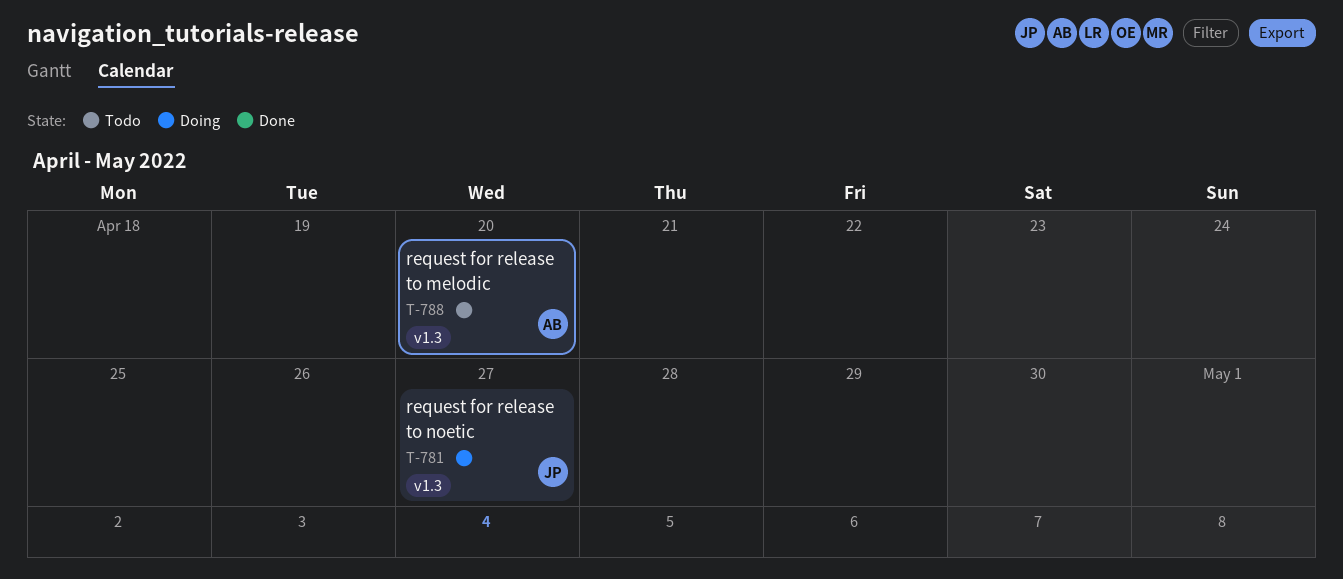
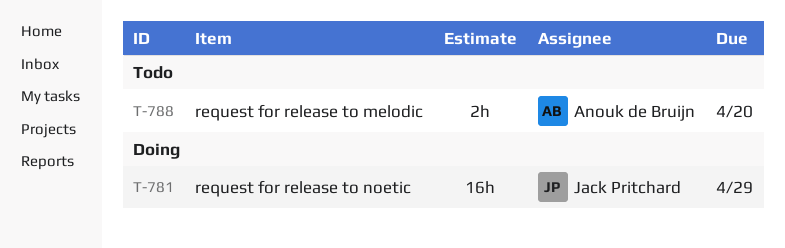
T-781, due: Apr 27 -> Apr 29

